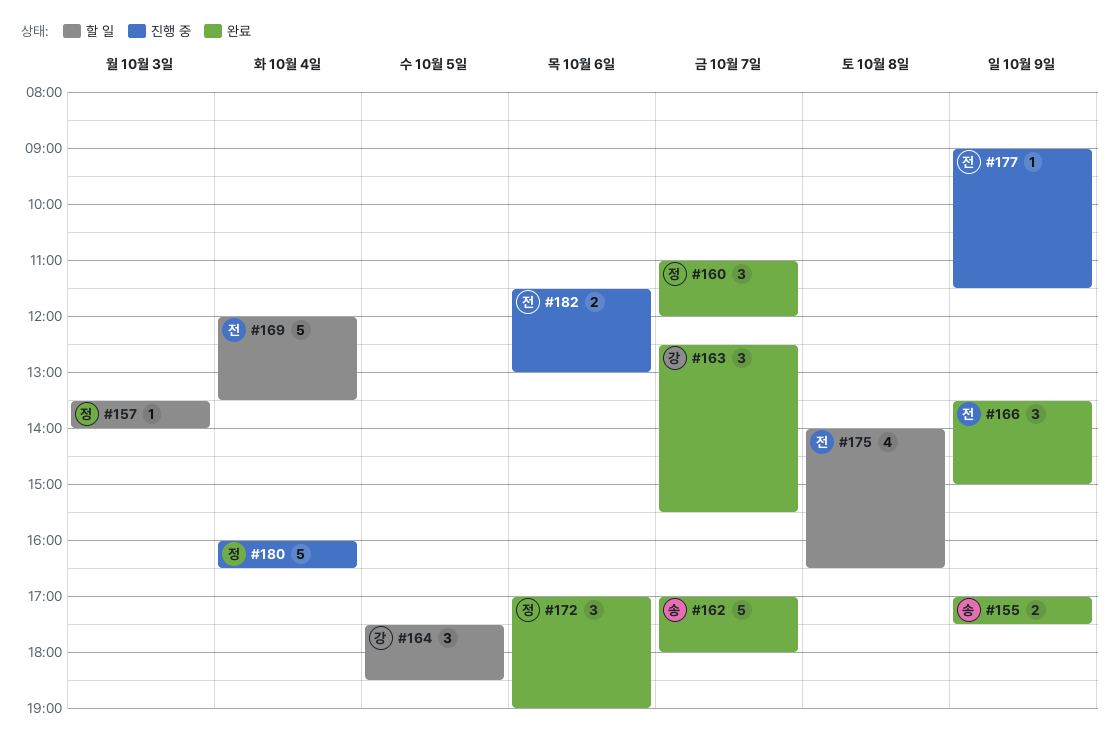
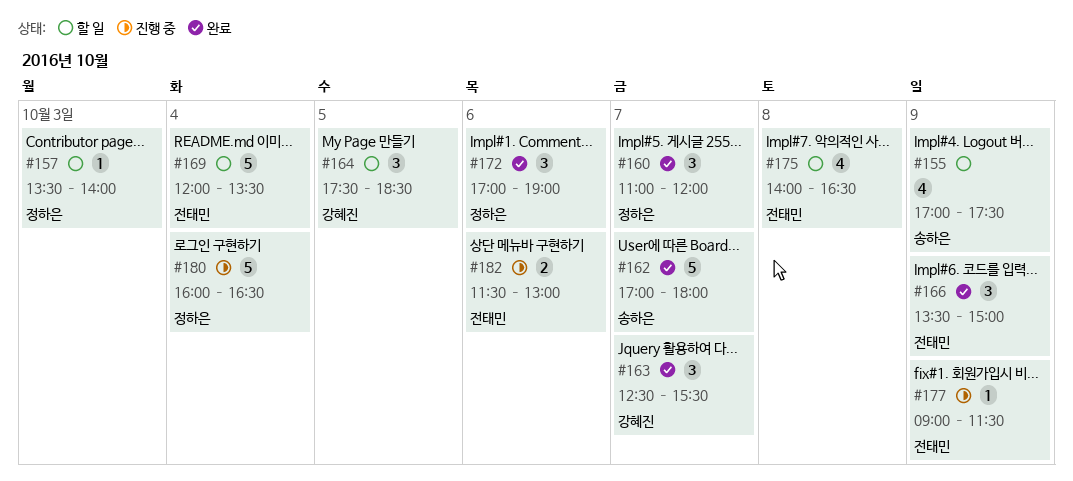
#155, status: 완료 -> 할 일
#155, estimate: 2 -> 4

